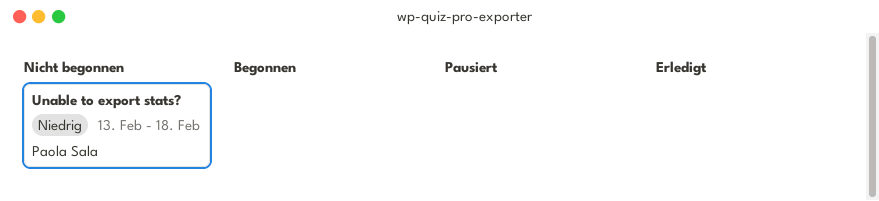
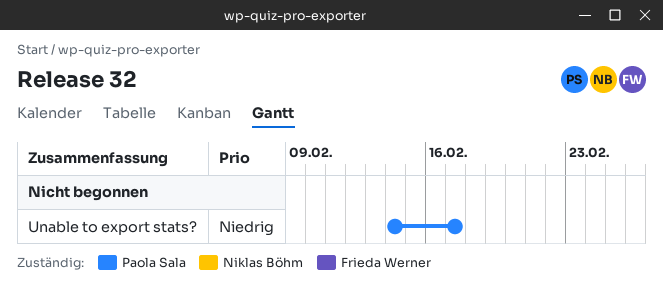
Unable to export stats?, start: Feb 13 -> Feb 14
Unable to export stats?, due: Feb 18 -> Feb 17

